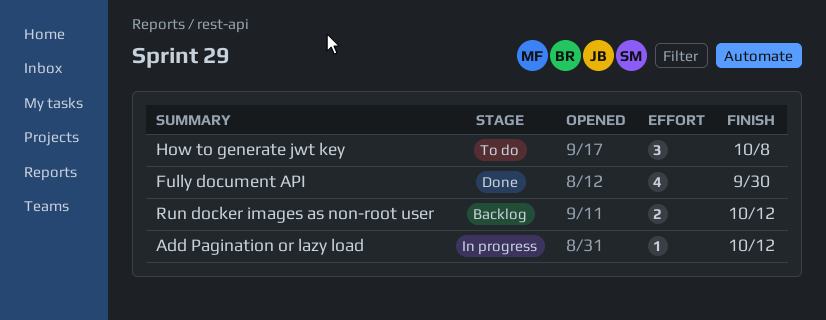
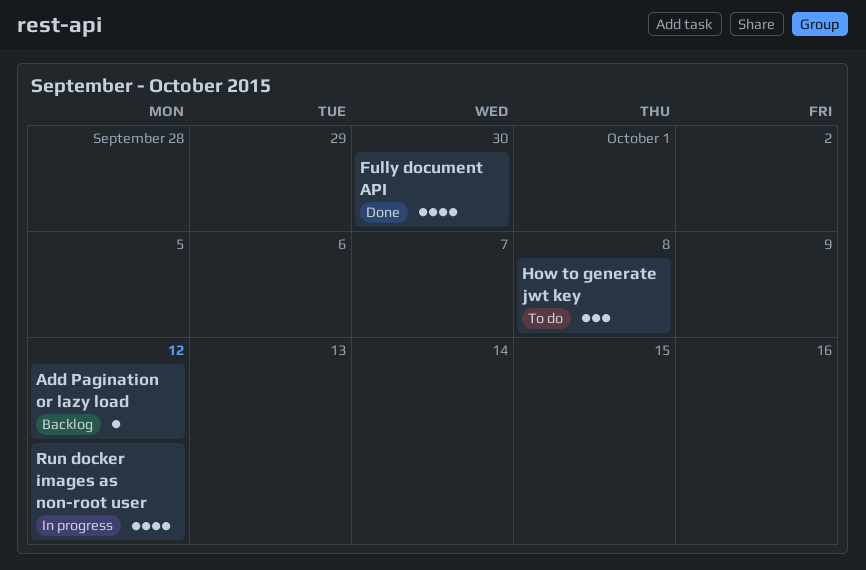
Add Pagination or lazy load, status: In progress -> Backlog
Run docker images as non-root user, status: Backlog -> In progress
Run docker images as non-root user, estimate: 2 -> 4

